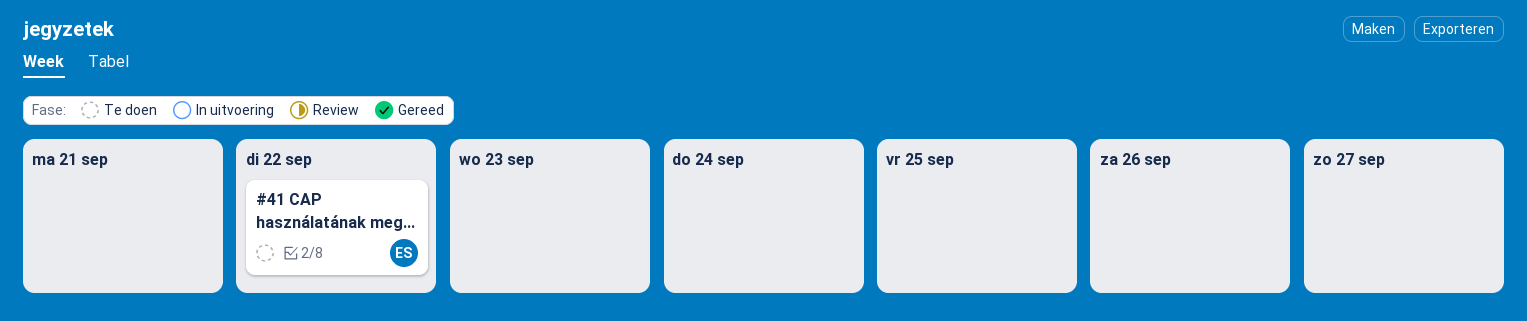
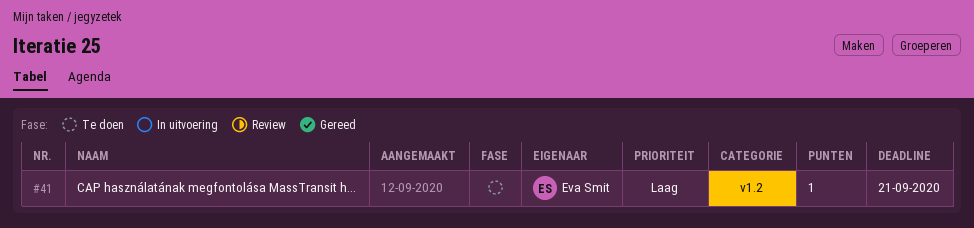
#41, due: Sep 22 -> Sep 21

